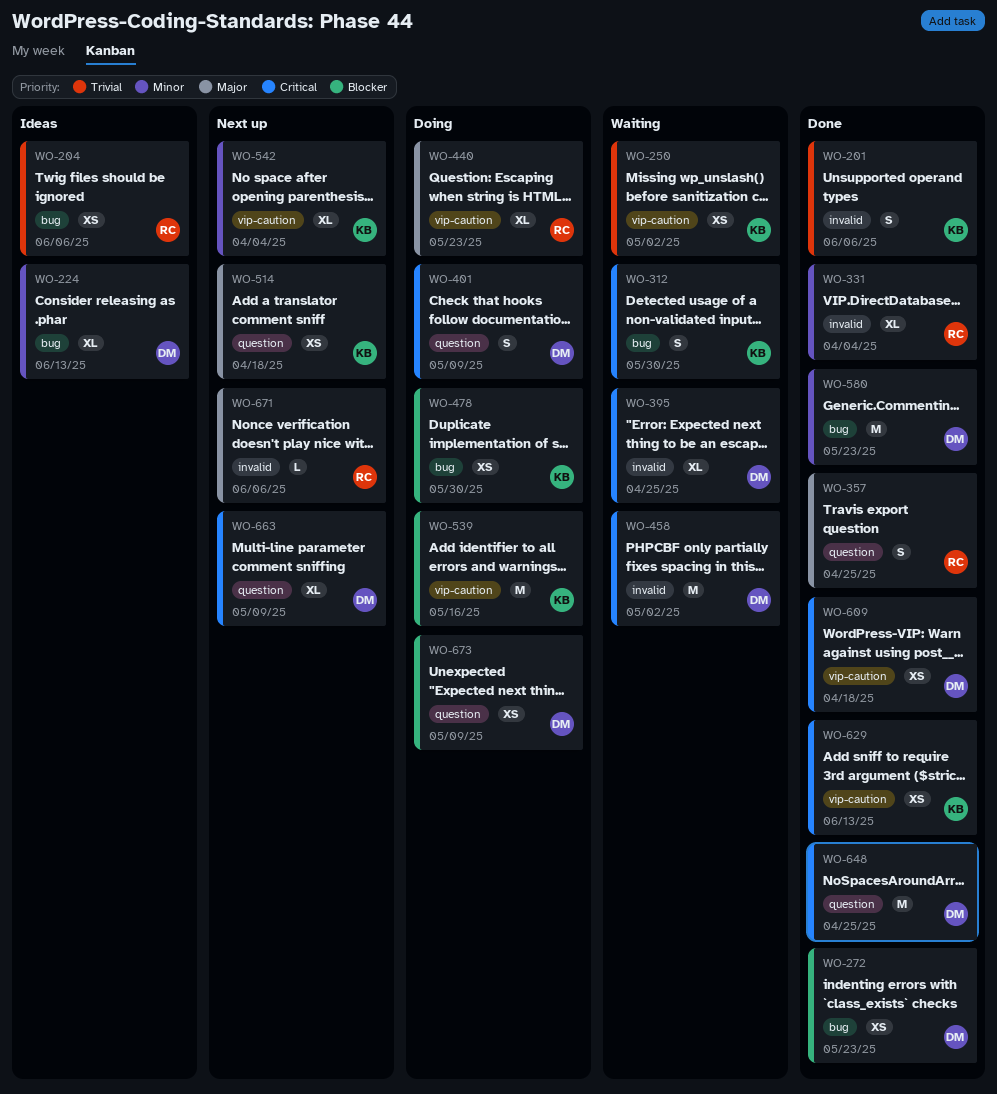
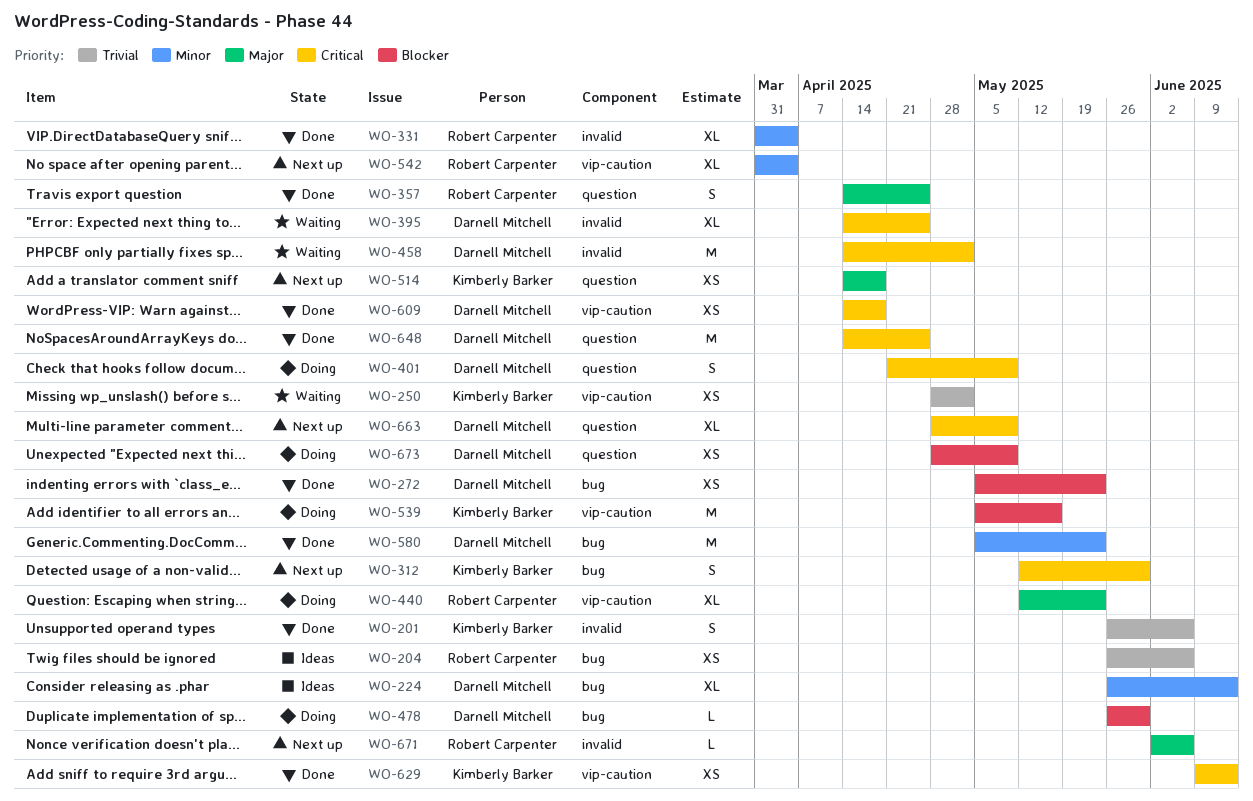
WO-312, status: Waiting -> Next up
WO-478, owner: Kimberly Barker -> Darnell Mitchell
WO-478, estimate: XS -> L
WO-542, owner: Kimberly Barker -> Robert Carpenter

